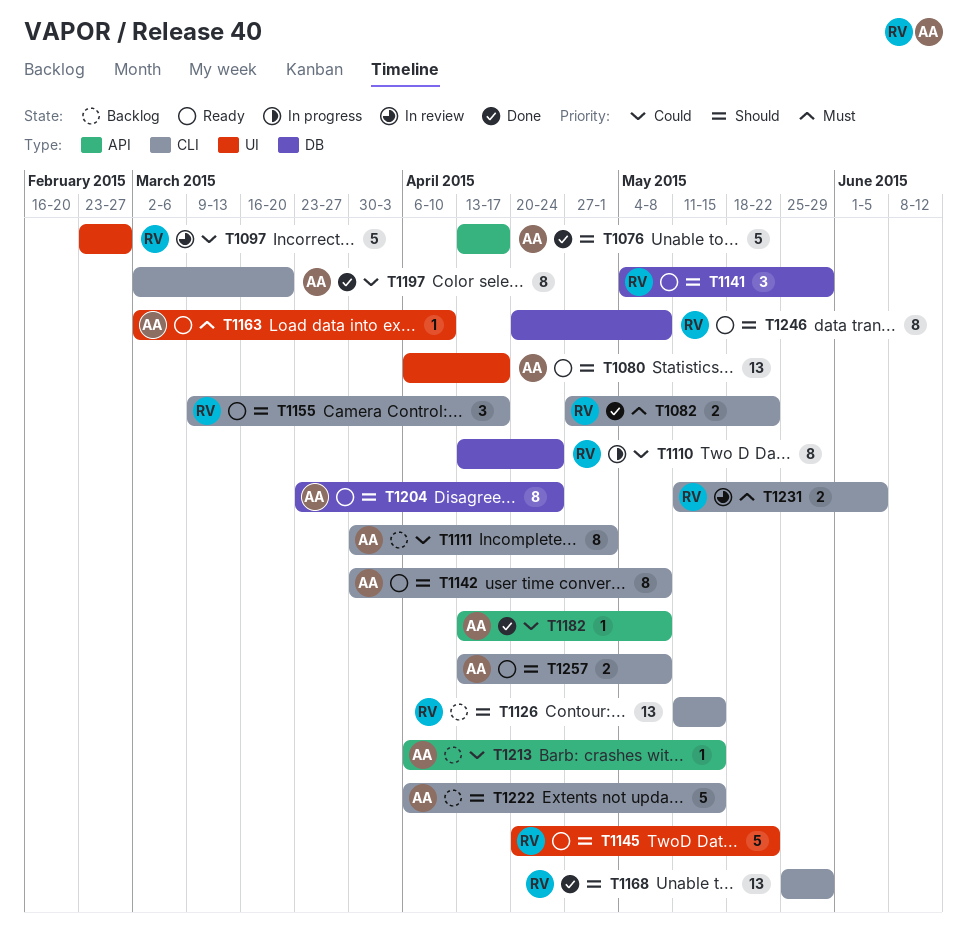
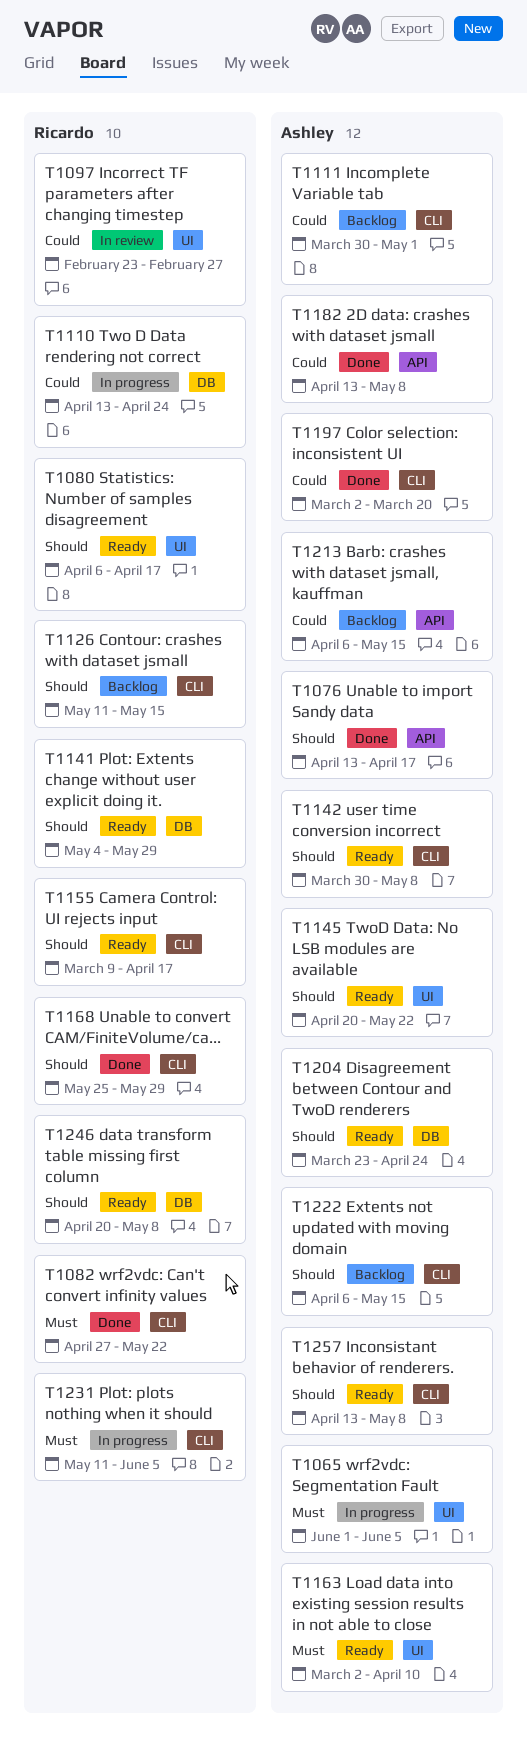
T1065: none -> present
T1080, owner: Ashley -> Ricardo
T1145, owner: Ricardo -> Ashley
T1231, status: In review -> In progress

